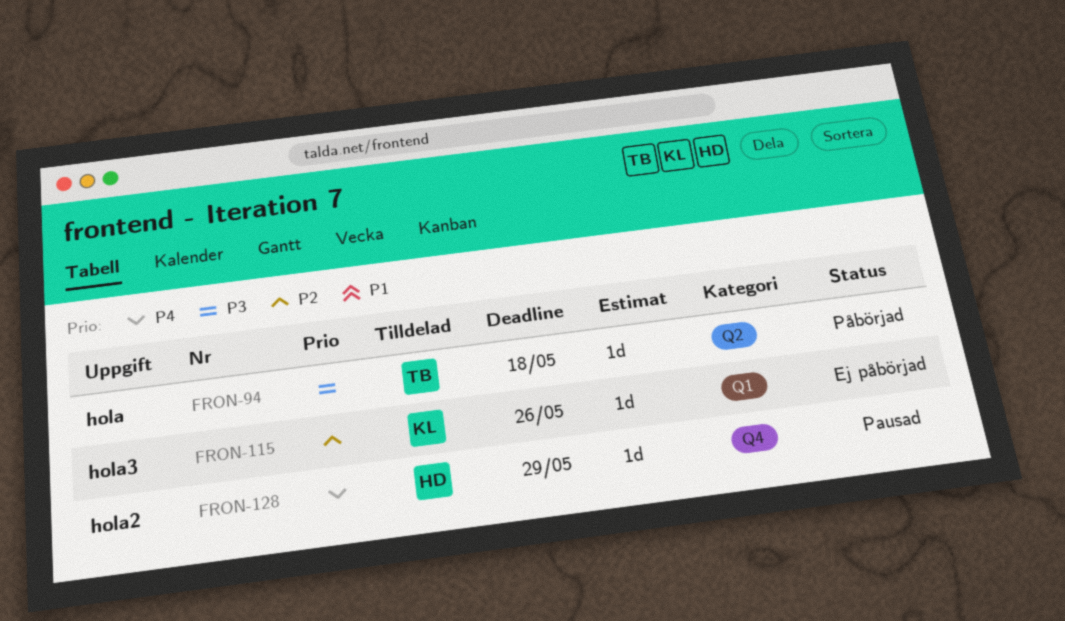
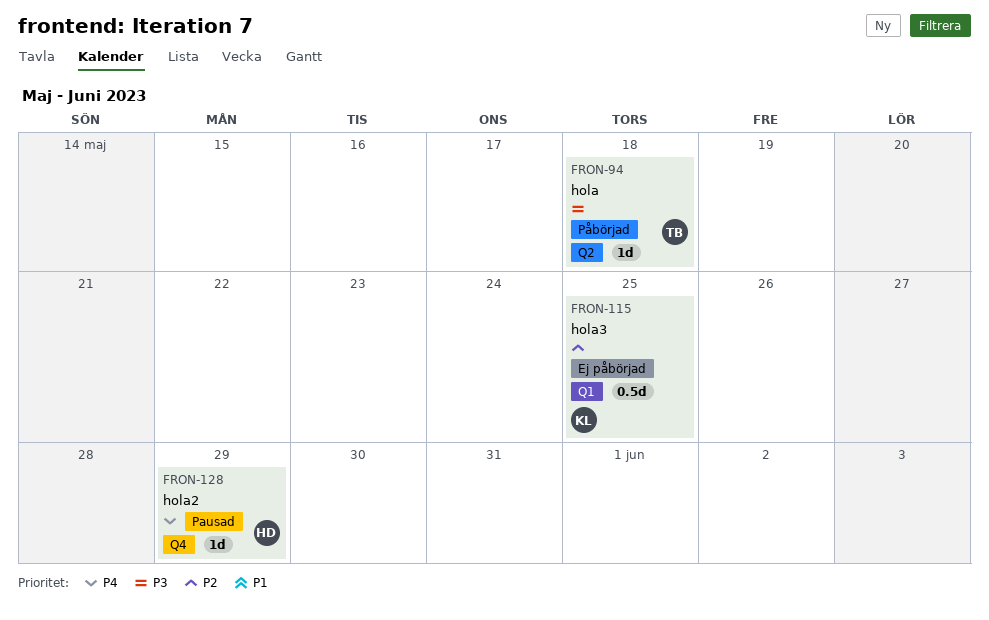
FRON-115, estimate: 1d -> 0.5d
FRON-115, due: May 26 -> May 25

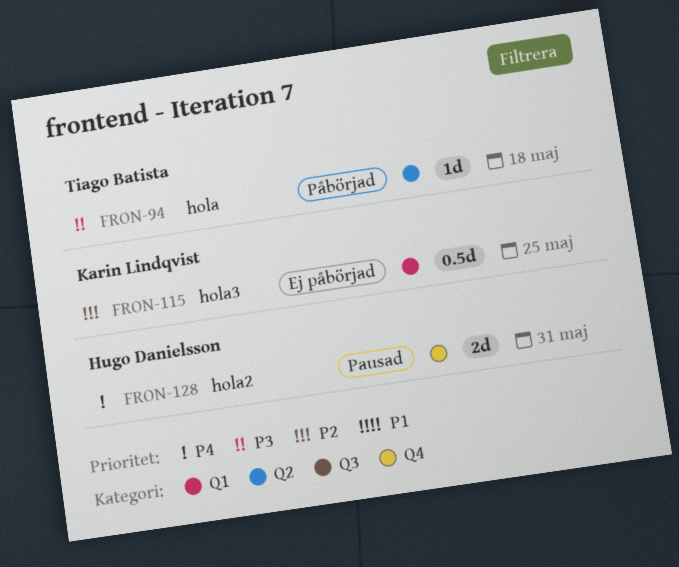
FRON-128, estimate: 1d -> 2d
FRON-128, due: May 29 -> May 31

